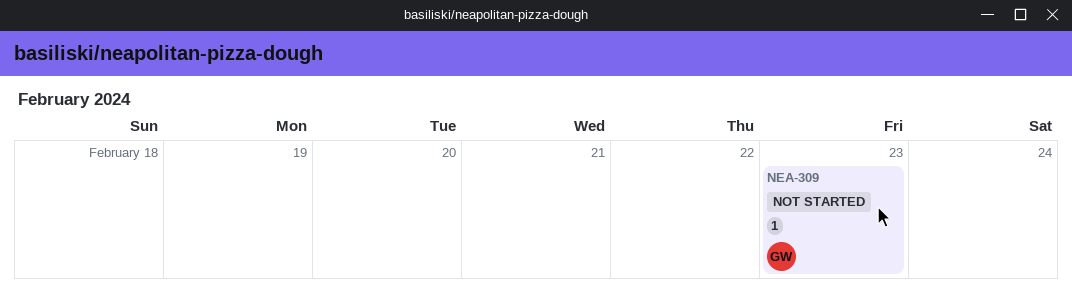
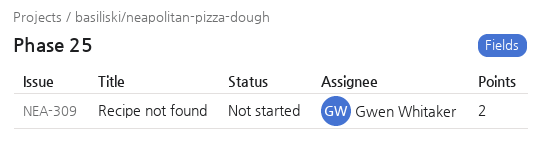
NEA-309, estimate: 1 -> 2

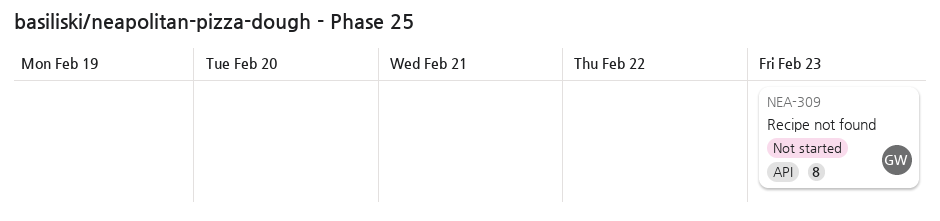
NEA-309, estimate: 2 -> 8

